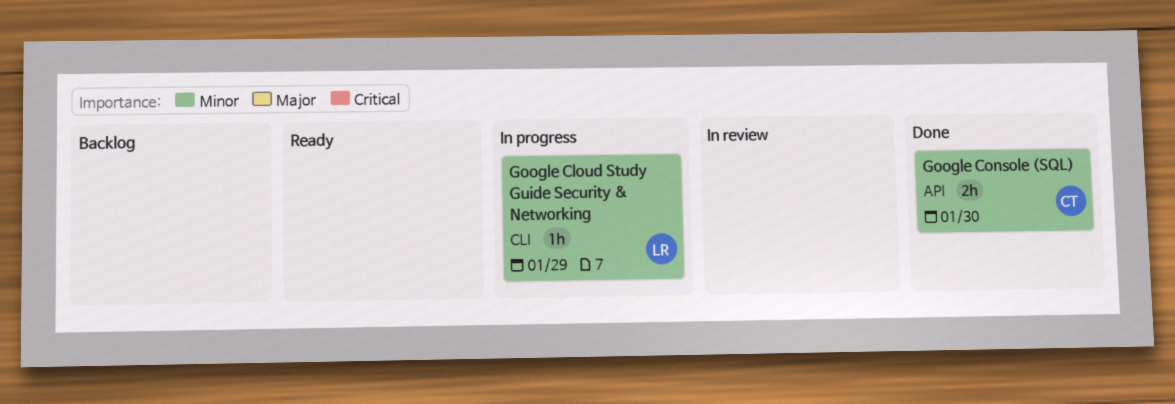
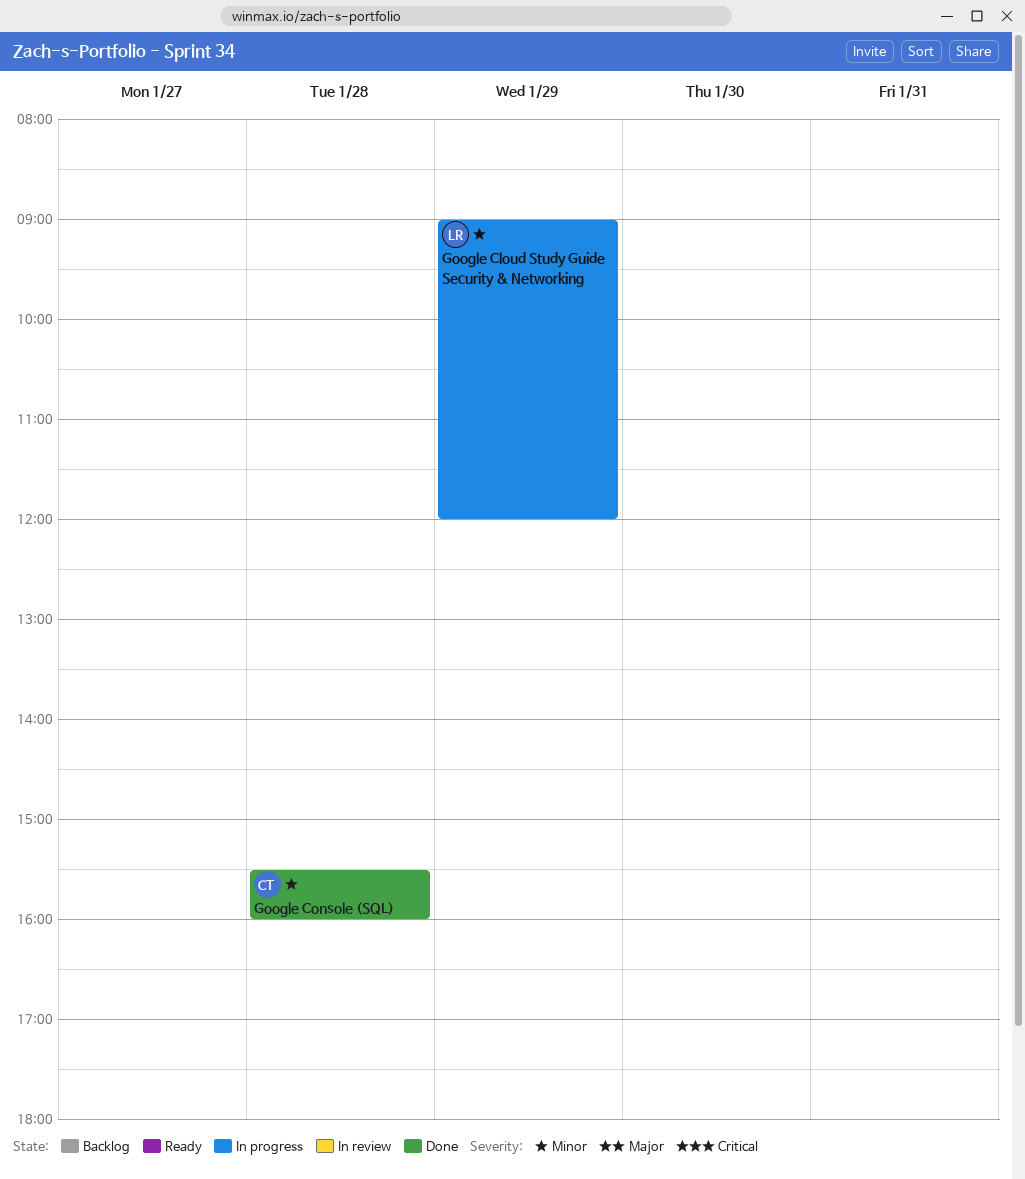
Google Console (SQL), day: Jan 30 -> Jan 28

